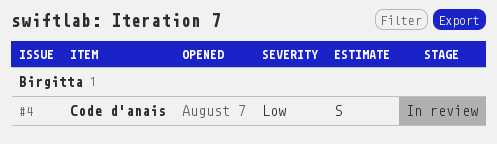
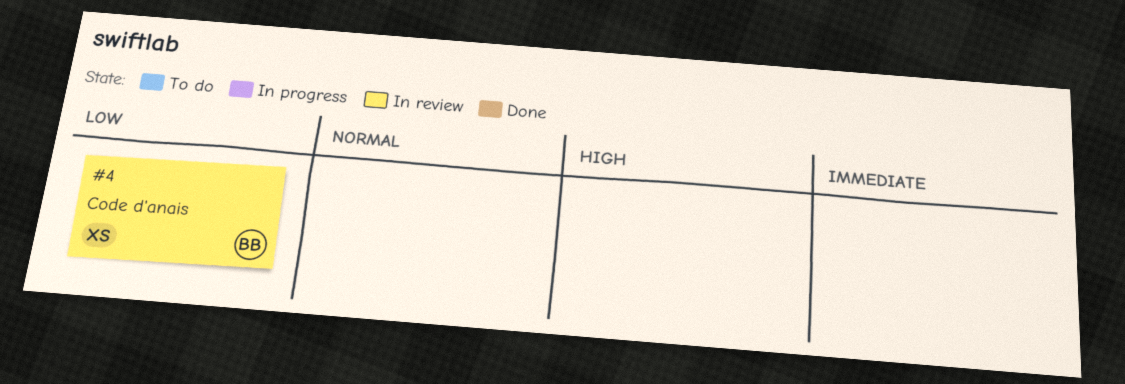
#4, estimate: S -> XS

